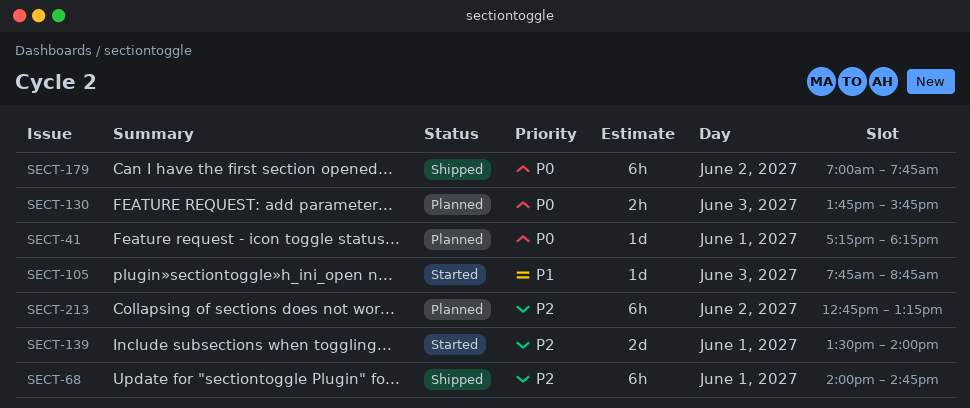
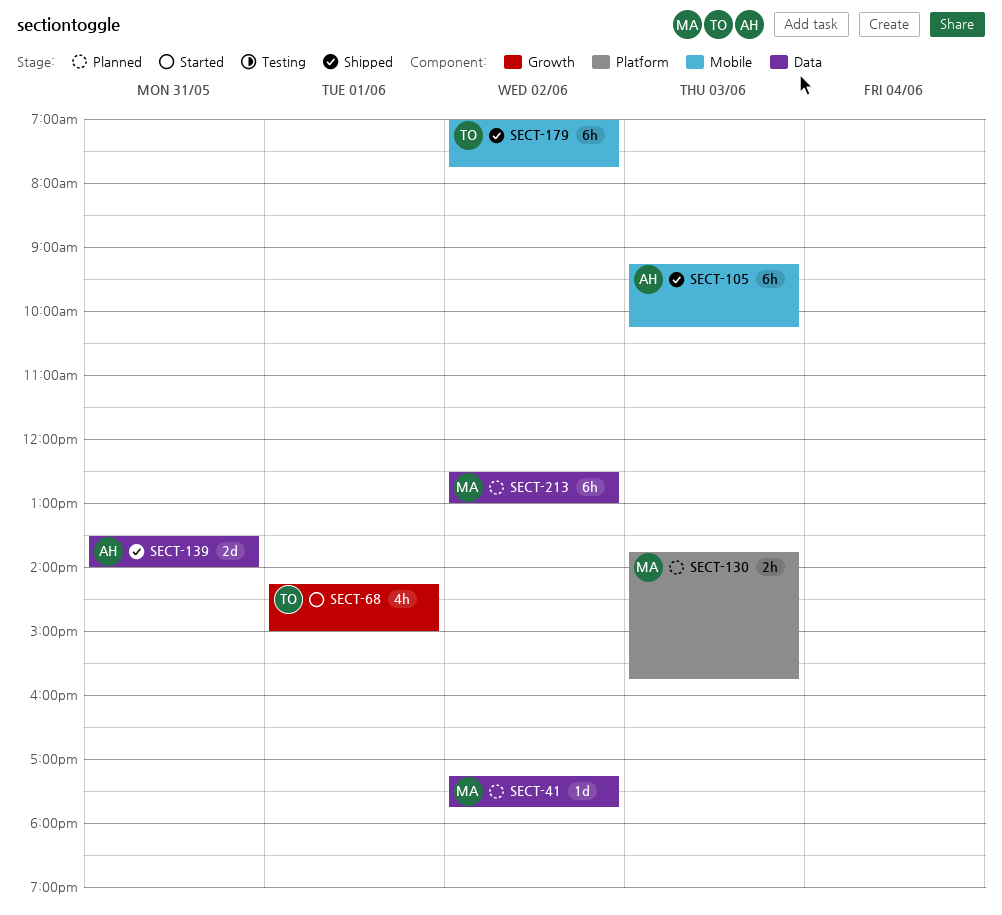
SECT-41, day: Jun 1 -> Jun 2
SECT-41, ends: 18:15 -> 17:45
SECT-68, status: Shipped -> Started
SECT-68, estimate: 6h -> 4h
SECT-68, begins: 14:00 -> 14:15
SECT-68, ends: 14:45 -> 15:00
SECT-105, status: Started -> Shipped
SECT-105, estimate: 1d -> 6h
SECT-105, begins: 07:45 -> 09:15
SECT-105, ends: 08:45 -> 10:15
SECT-139, status: Started -> Shipped
SECT-139, day: Jun 1 -> May 31
SECT-213, begins: 12:45 -> 12:30
SECT-213, ends: 13:15 -> 13:00

